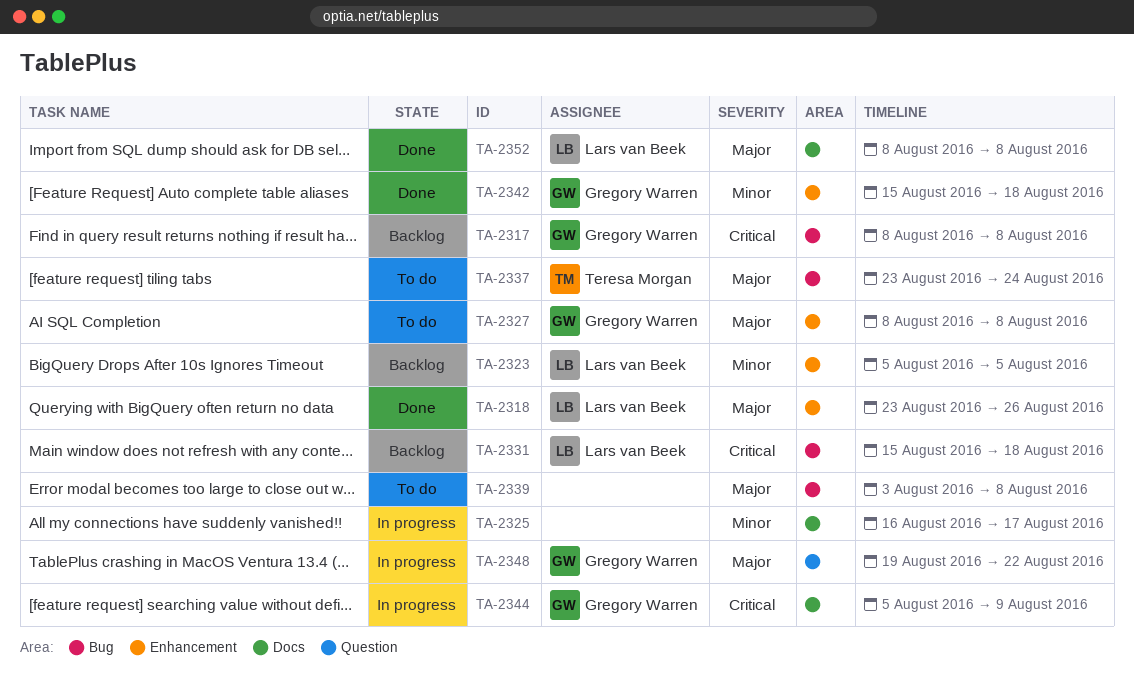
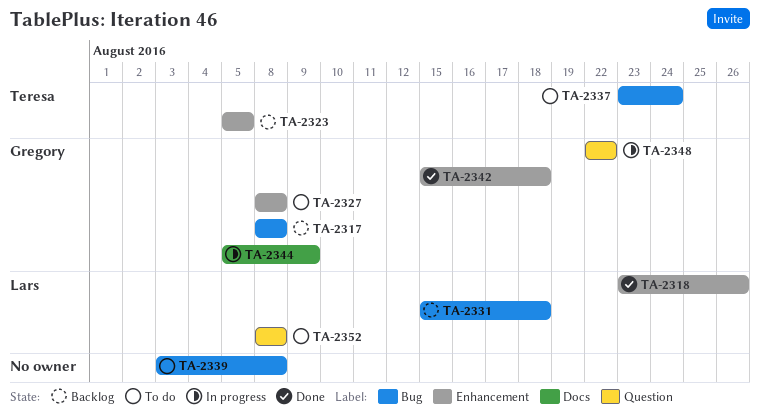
TA-2323, owner: Lars van Beek -> Teresa Morgan
TA-2325: present -> none
TA-2348, start: Aug 19 -> Aug 22
TA-2352, status: Done -> To do
TA-2352, label: Docs -> Question

